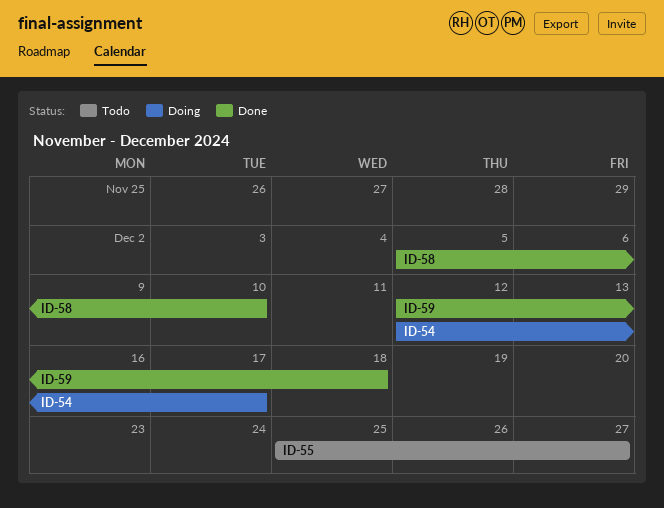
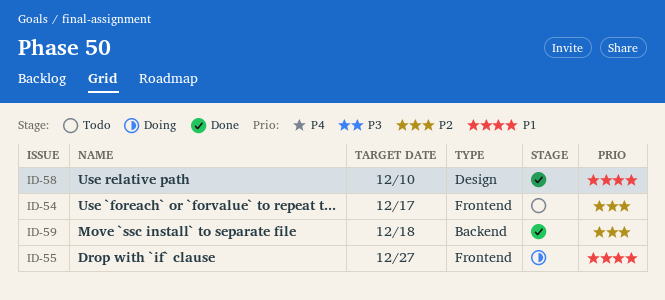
ID-54, status: Doing -> Todo
ID-55, status: Todo -> Doing

